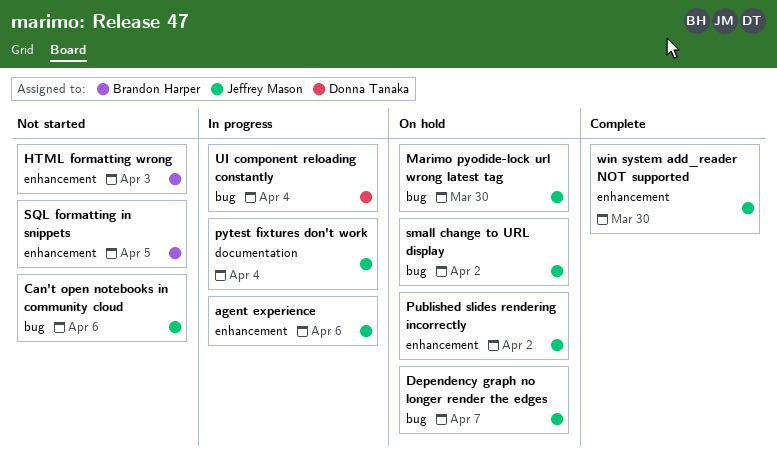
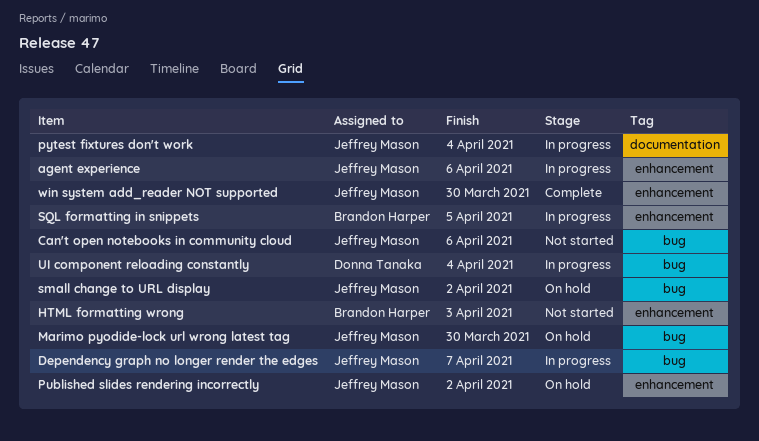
Dependency graph no longer render the edges, status: On hold -> In progress
SQL formatting in snippets, status: Not started -> In progress

